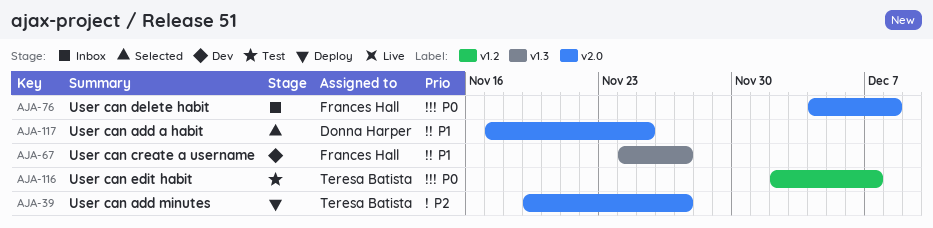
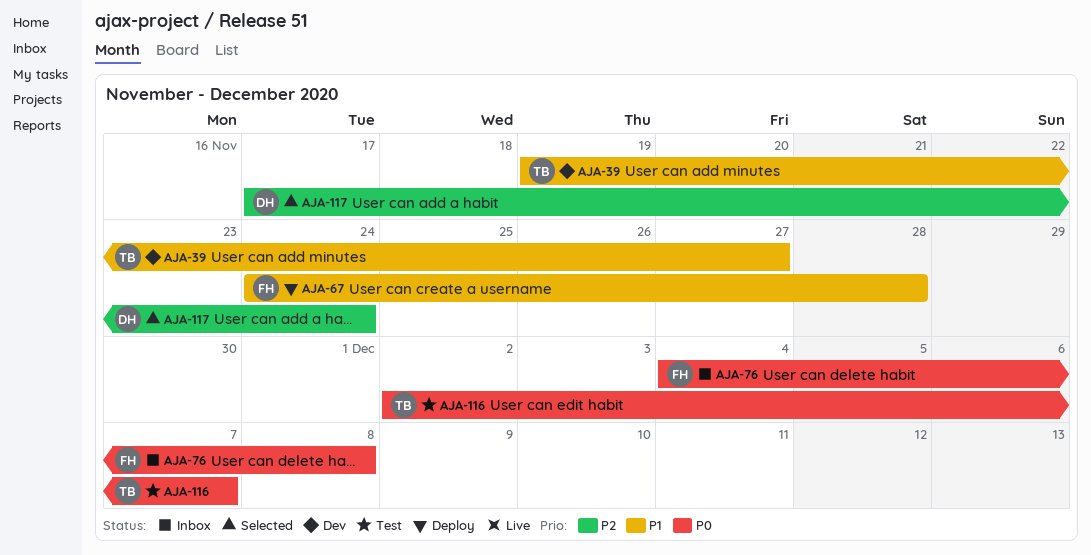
AJA-39, status: Deploy -> Dev
AJA-39, priority: P2 -> P1
AJA-67, status: Dev -> Deploy
AJA-67, due: Nov 27 -> Nov 28
AJA-117, priority: P1 -> P2
AJA-117, due: Nov 25 -> Nov 24

